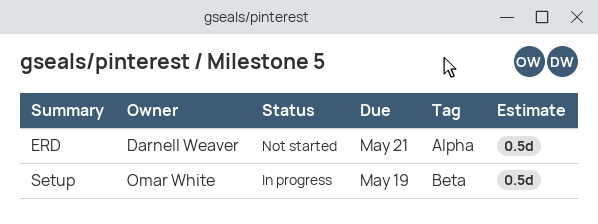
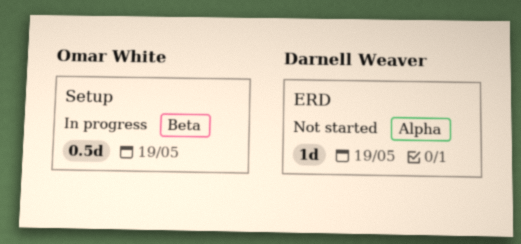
ERD, estimate: 0.5d -> 1d
ERD, due: May 21 -> May 19

